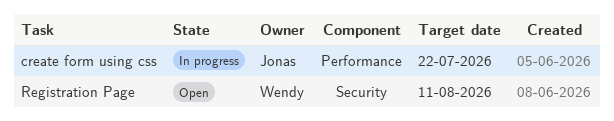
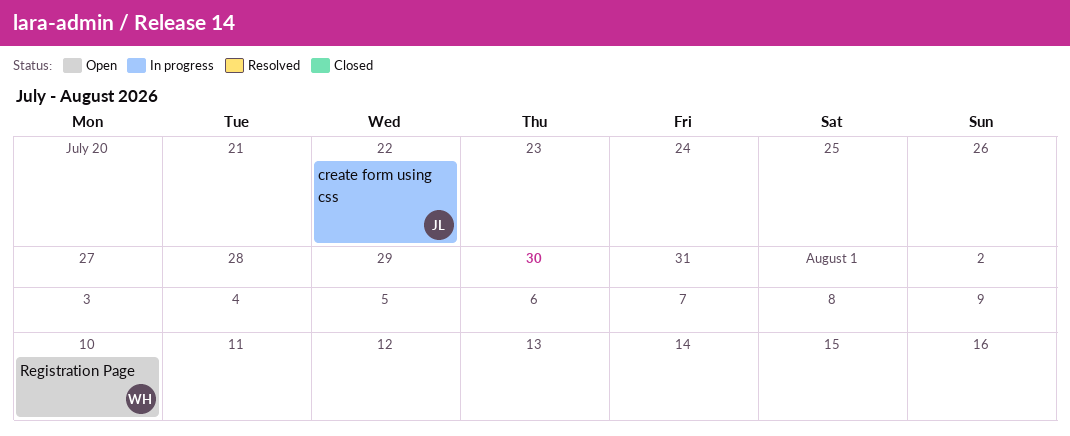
Registration Page, due: Aug 11 -> Aug 10

